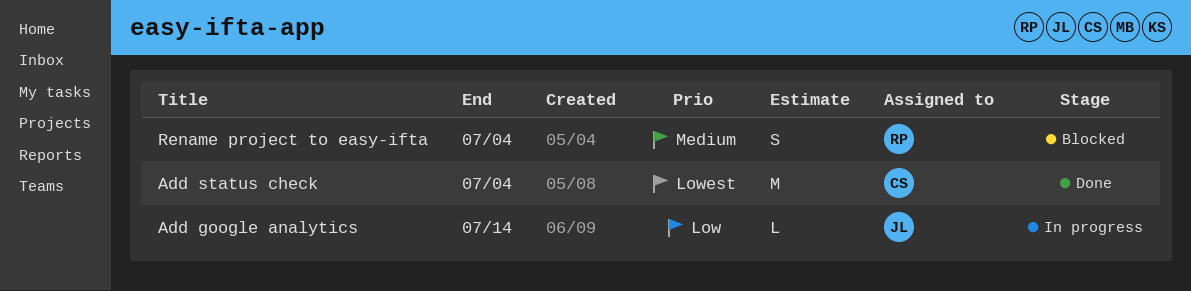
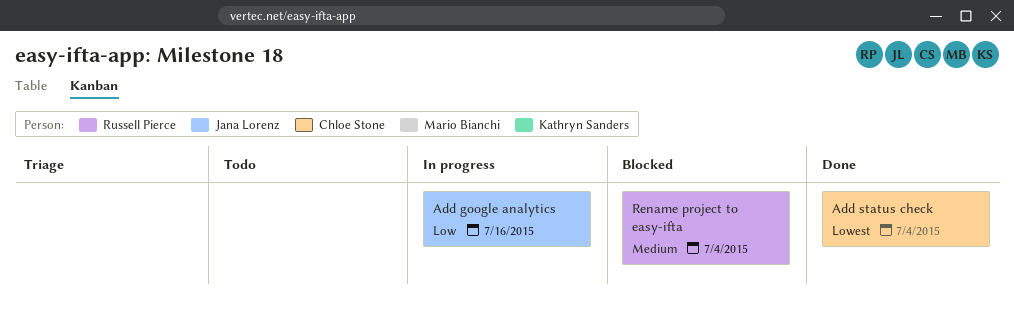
Add google analytics, due: Jul 14 -> Jul 16

